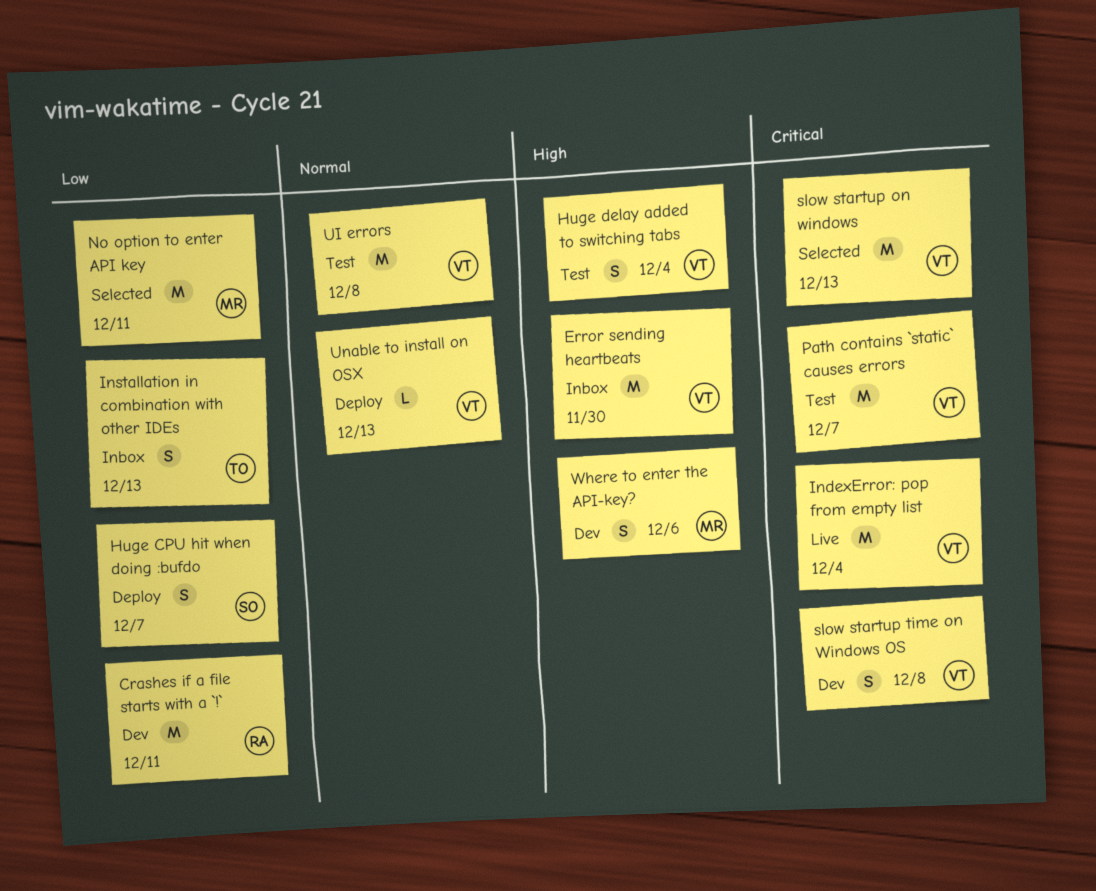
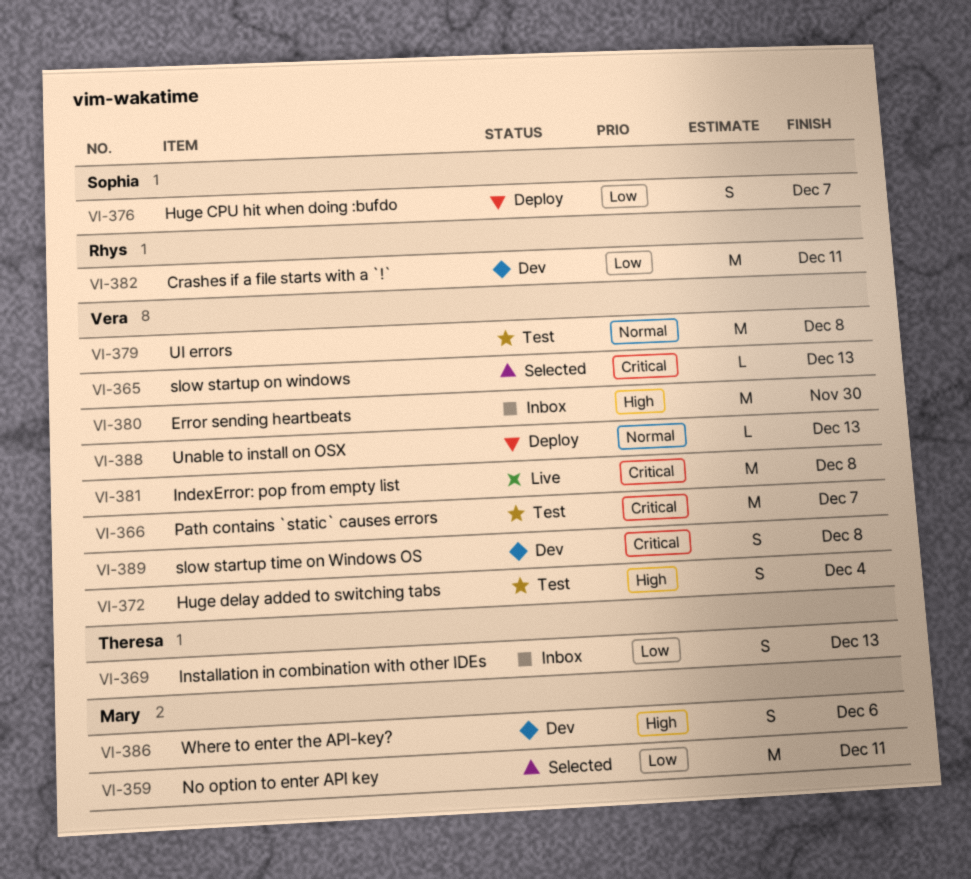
IndexError: pop from empty list, due: Dec 4 -> Dec 8
slow startup on windows, estimate: M -> L

